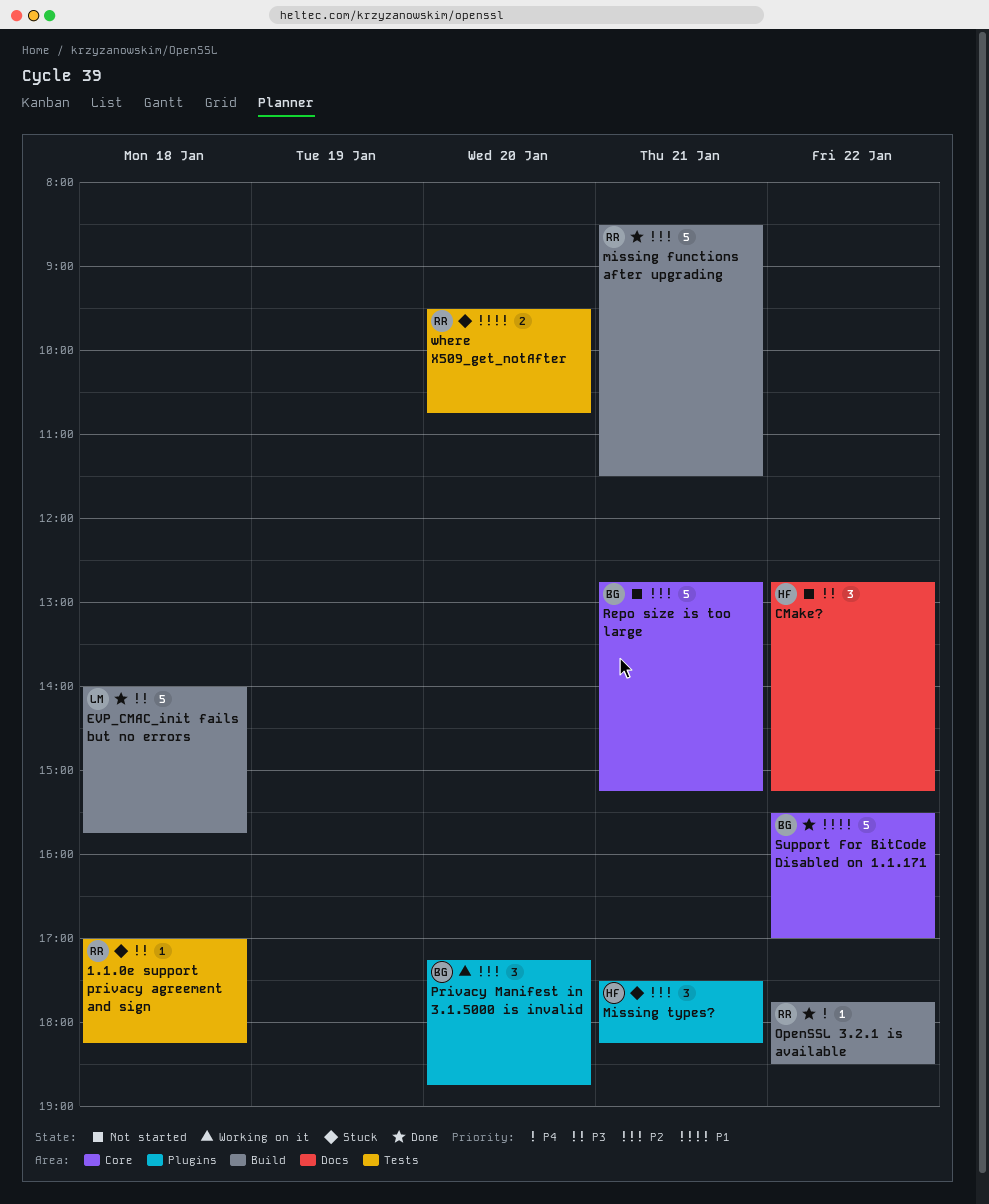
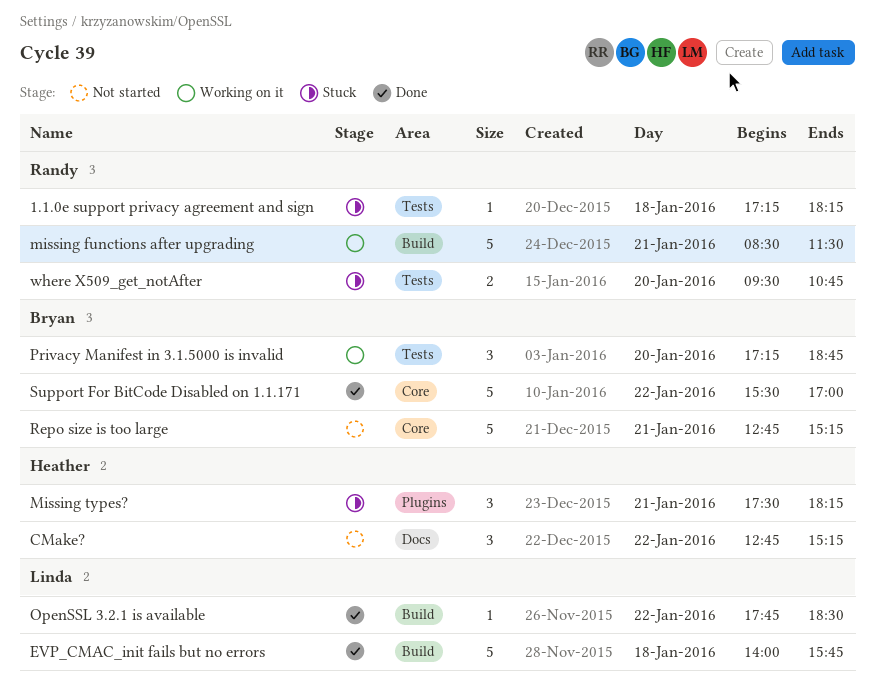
1.1.0e support privacy agreement and sign, begins: 17:00 -> 17:15
missing functions after upgrading, status: Done -> Working on it
OpenSSL 3.2.1 is available, owner: Randy -> Linda
Privacy Manifest in 3.1.5000 is invalid, label: Plugins -> Tests

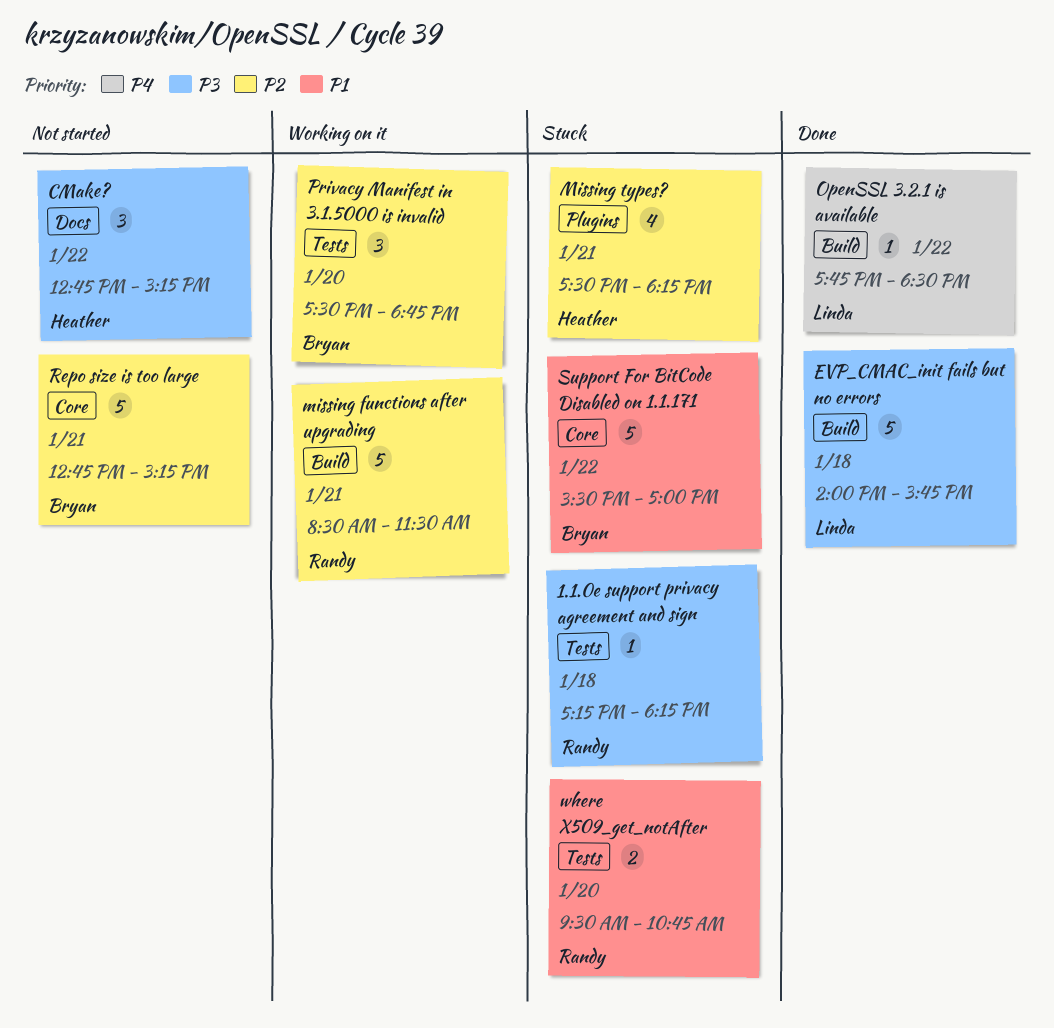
Missing types?, estimate: 3 -> 4
Privacy Manifest in 3.1.5000 is invalid, begins: 17:15 -> 17:30
Support For BitCode Disabled on 1.1.171, status: Done -> Stuck

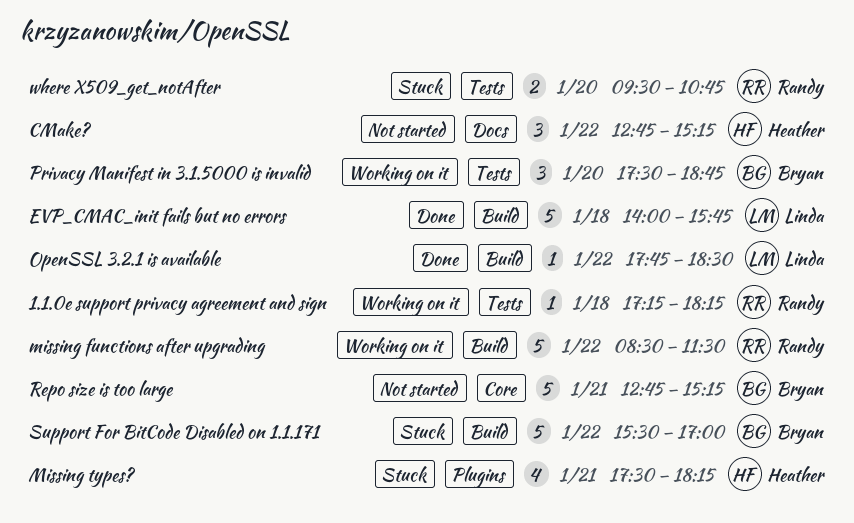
1.1.0e support privacy agreement and sign, status: Stuck -> Working on it
missing functions after upgrading, day: Jan 21 -> Jan 22
Support For BitCode Disabled on 1.1.171, label: Core -> Build

